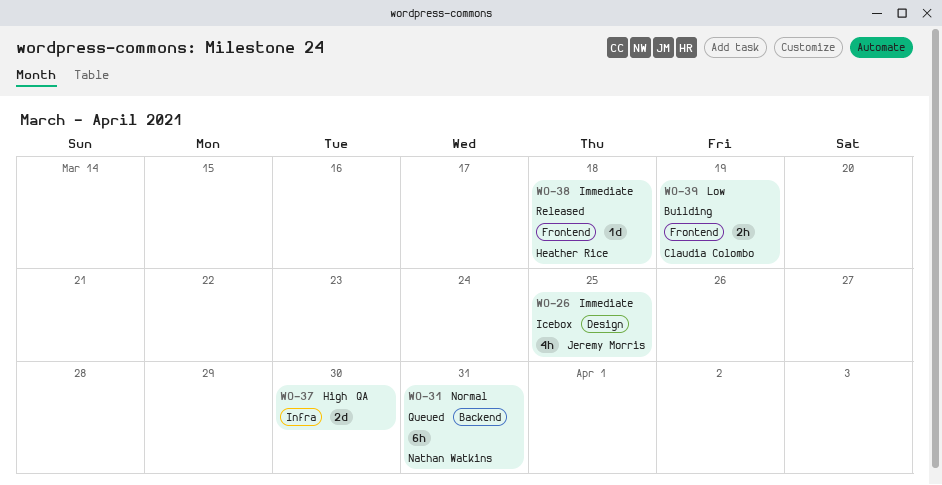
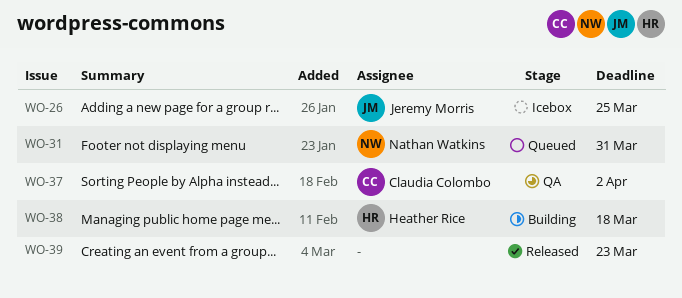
WO-37, owner: none -> Claudia Colombo
WO-37, due: Mar 30 -> Apr 2
WO-38, status: Released -> Building
WO-39, status: Building -> Released
WO-39, owner: Claudia Colombo -> none
WO-39, due: Mar 19 -> Mar 23

